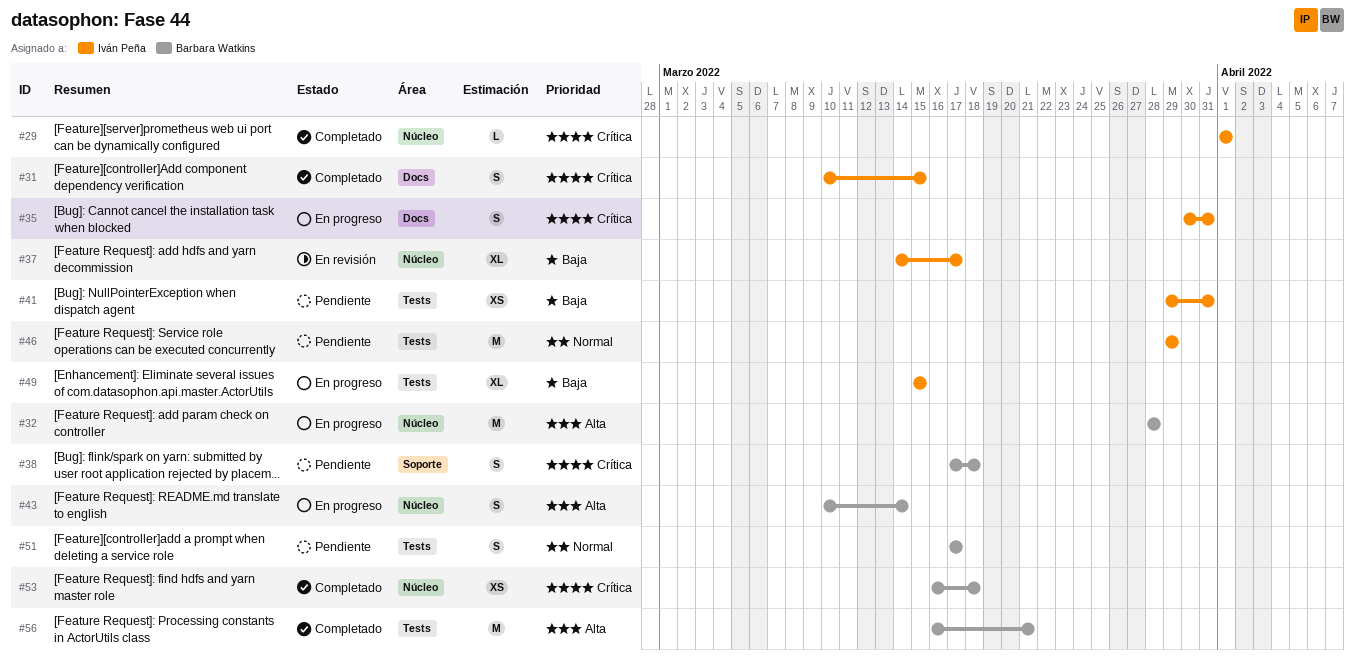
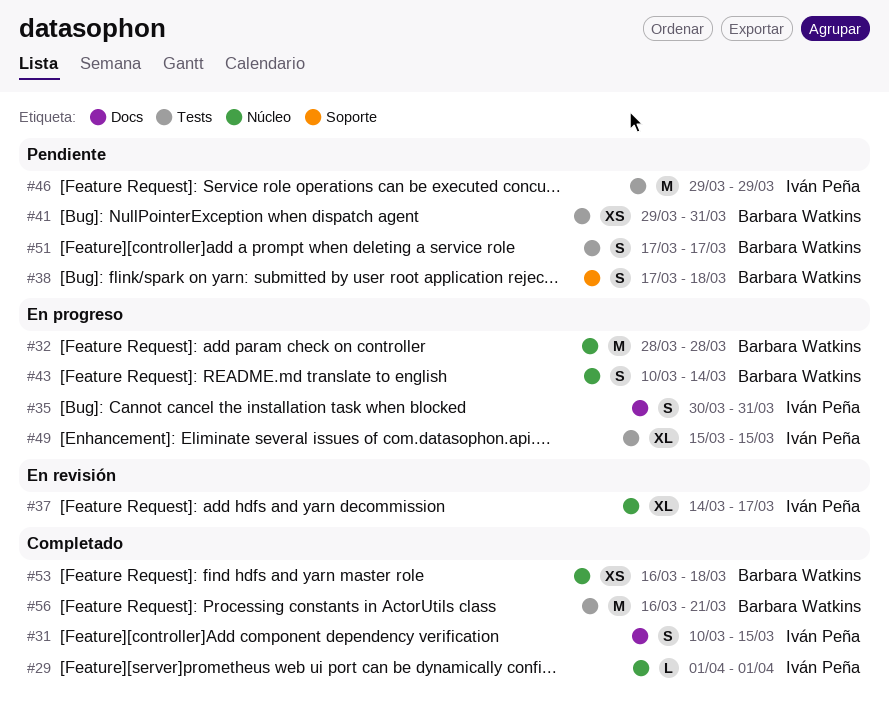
#41, owner: Iván Peña -> Barbara Watkins

